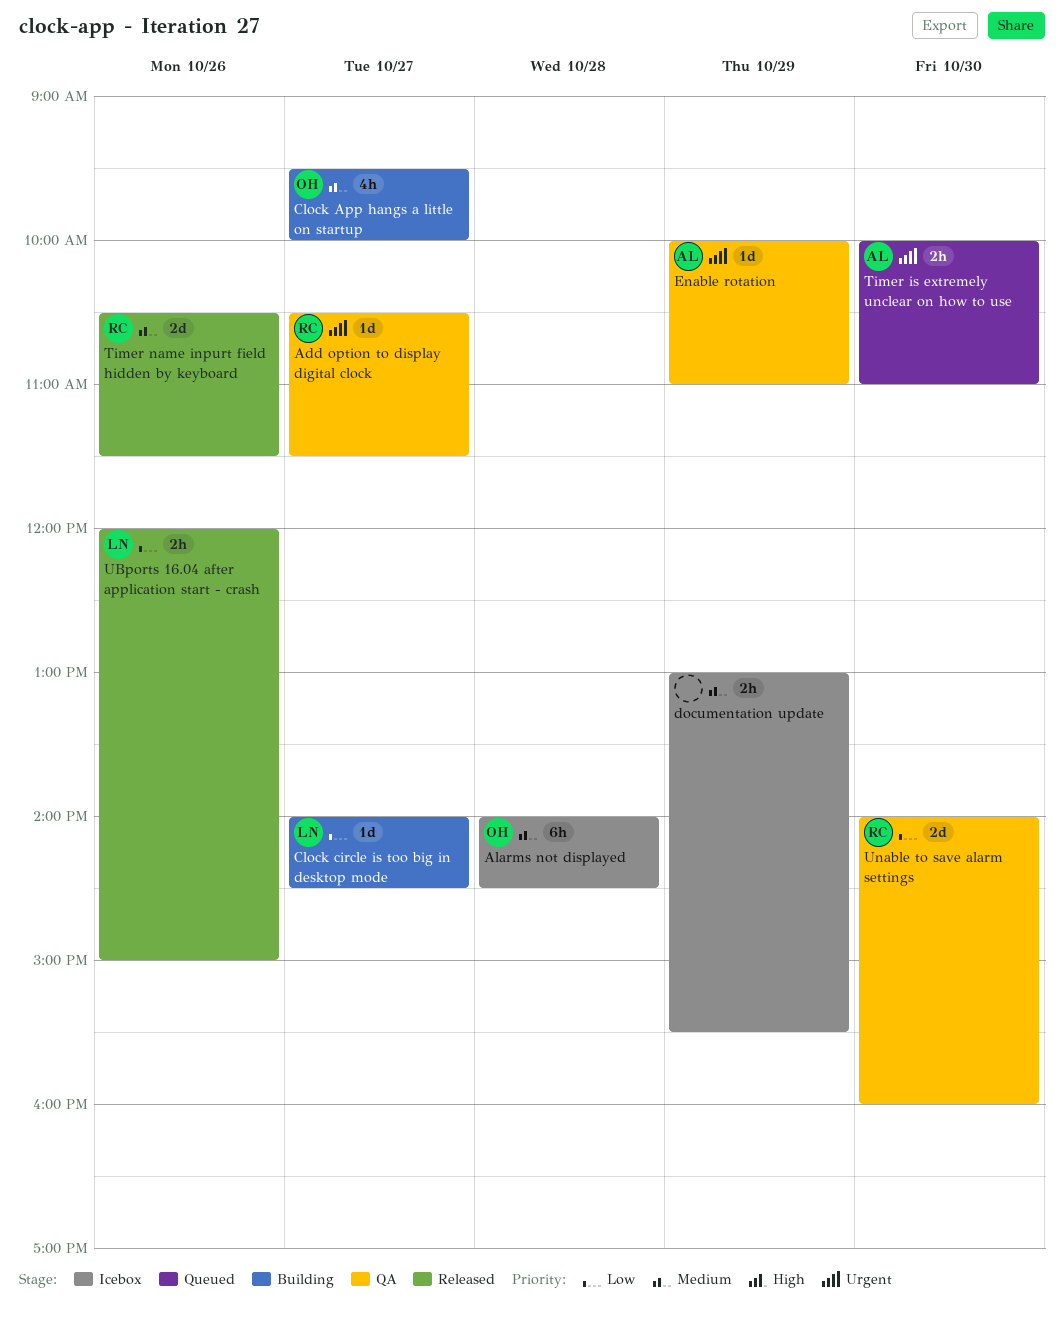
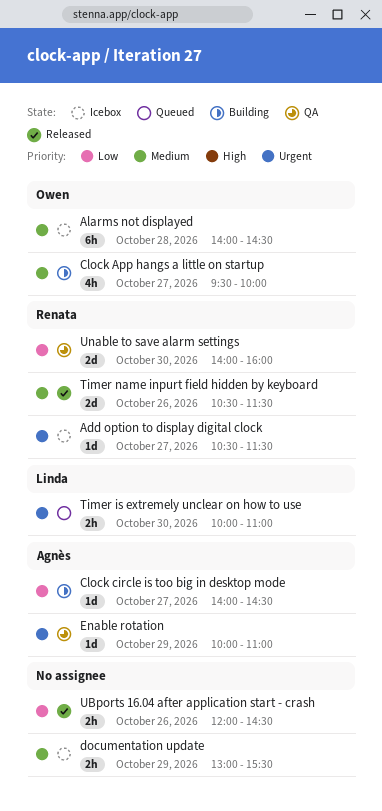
Add option to display digital clock, status: QA -> Icebox
Clock circle is too big in desktop mode, owner: Linda -> Agnès
Timer is extremely unclear on how to use, owner: Agnès -> Linda
UBports 16.04 after application start - crash, owner: Linda -> none
UBports 16.04 after application start - crash, ends: 15:00 -> 14:30

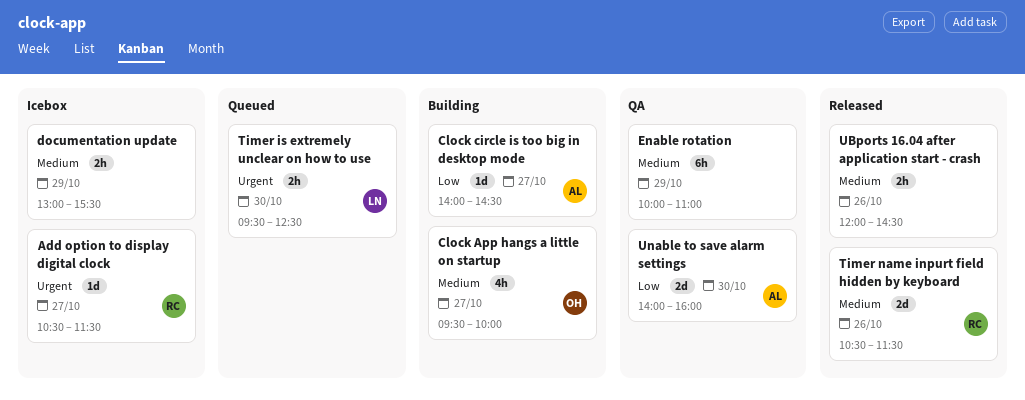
Alarms not displayed: present -> none
Enable rotation, owner: Agnès -> none
Enable rotation, priority: Urgent -> Medium
Enable rotation, estimate: 1d -> 6h
Timer is extremely unclear on how to use, begins: 10:00 -> 09:30
Timer is extremely unclear on how to use, ends: 11:00 -> 12:30
UBports 16.04 after application start - crash, priority: Low -> Medium
Unable to save alarm settings, owner: Renata -> Agnès

